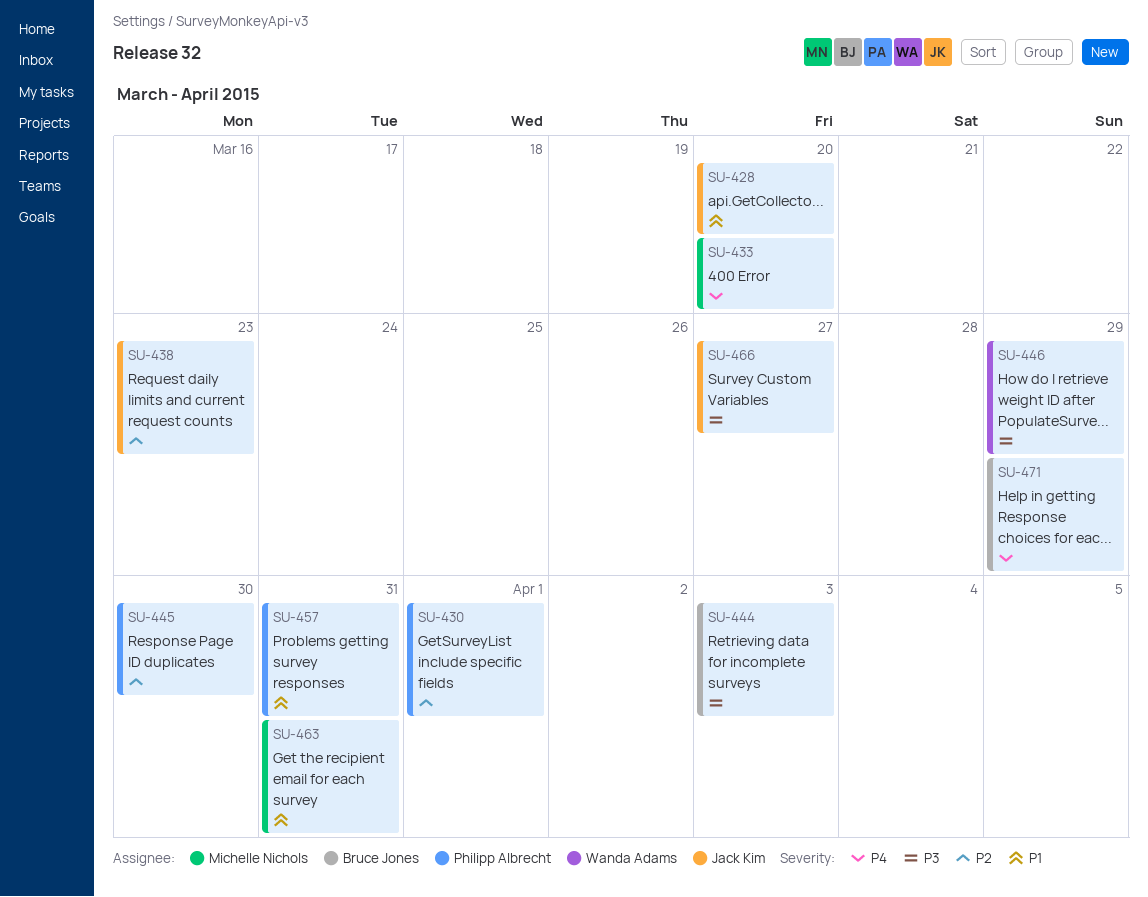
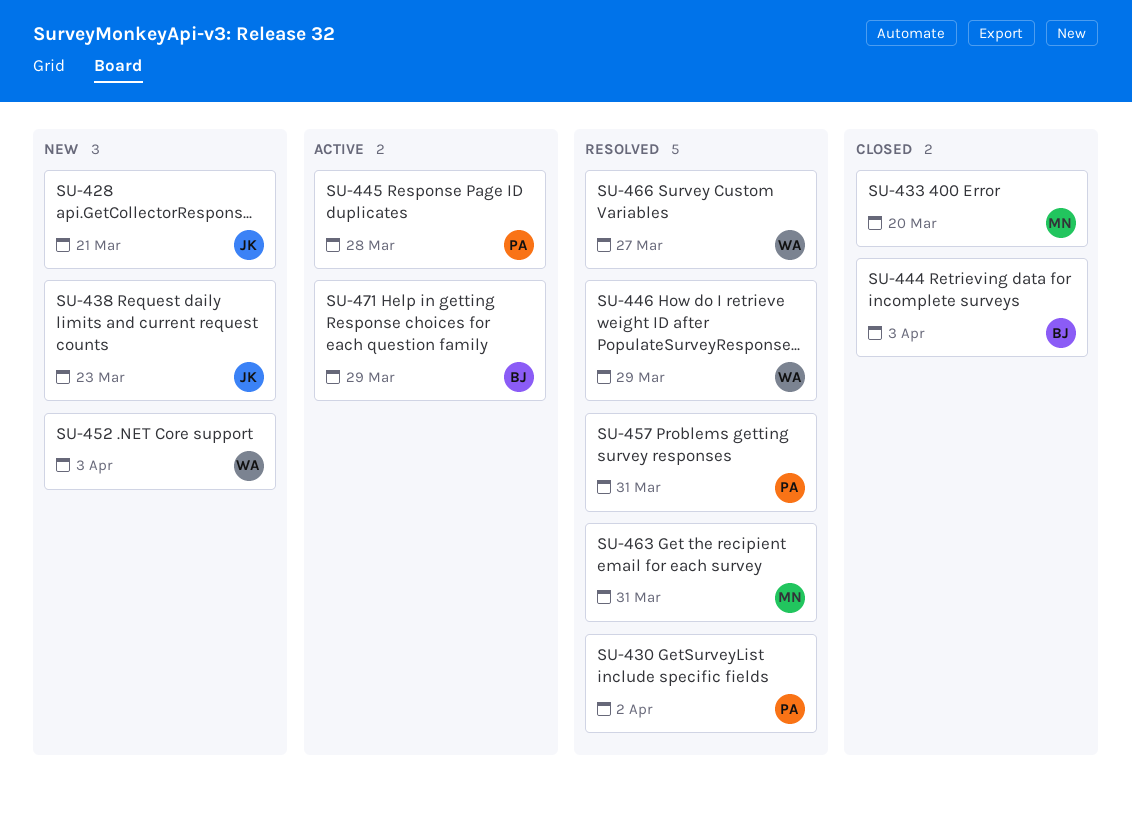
SU-428, due: Mar 20 -> Mar 21
SU-430, due: Apr 1 -> Apr 2
SU-445, due: Mar 30 -> Mar 28
SU-452: none -> present
SU-466, owner: Jack Kim -> Wanda Adams

